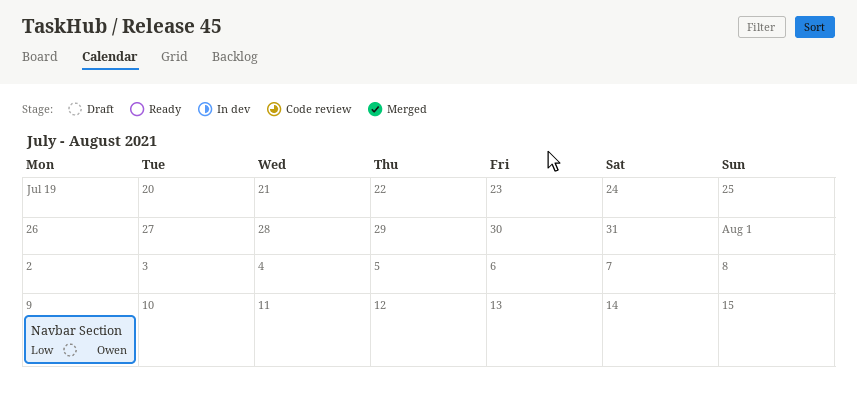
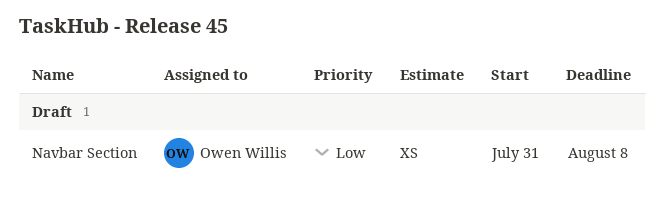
Navbar Section, due: Aug 9 -> Aug 8

